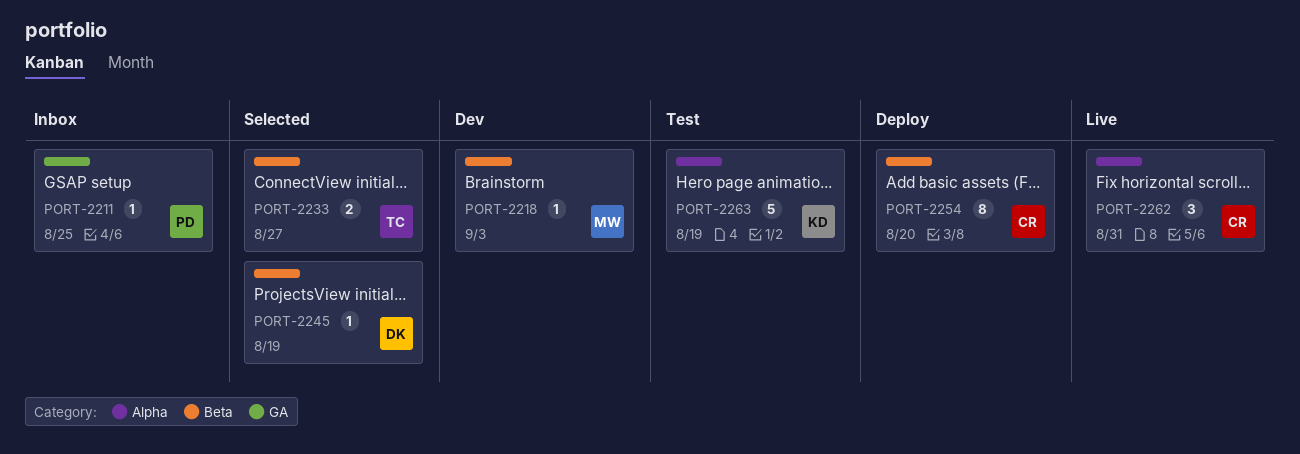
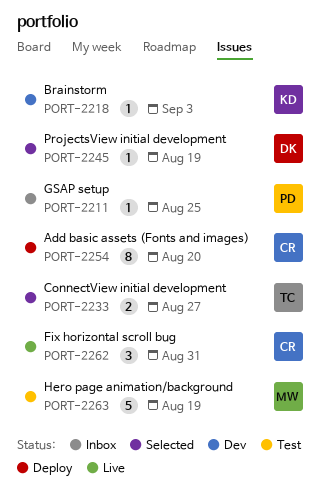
PORT-2218, owner: MW -> KD
PORT-2263, owner: KD -> MW

